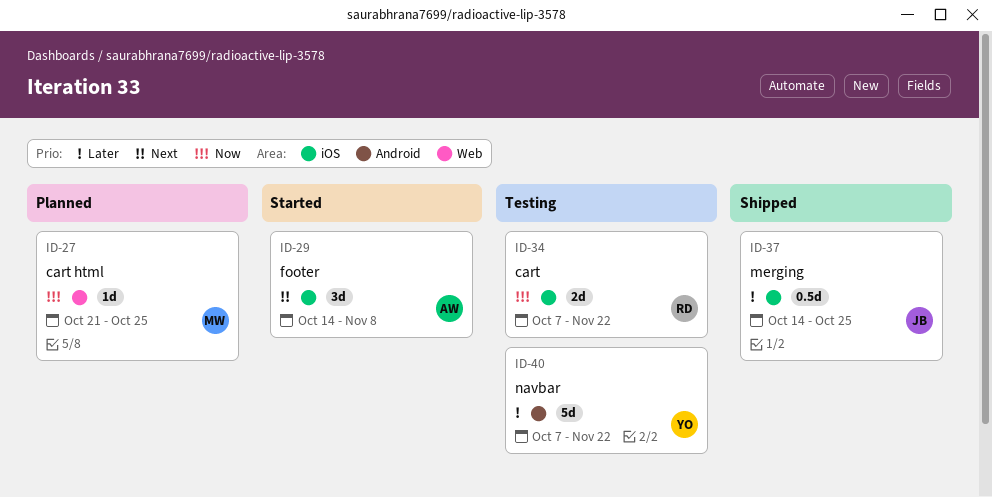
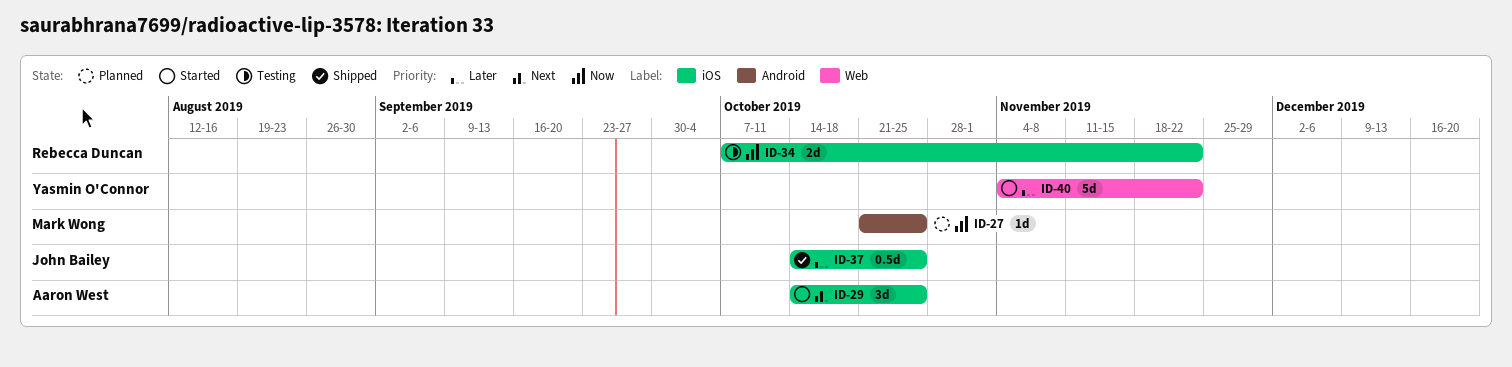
ID-27, label: Web -> Android
ID-29, due: Nov 8 -> Oct 25
ID-40, status: Testing -> Started
ID-40, label: Android -> Web
ID-40, start: Oct 7 -> Nov 4

